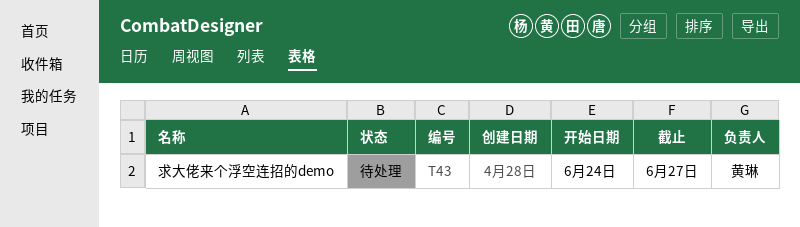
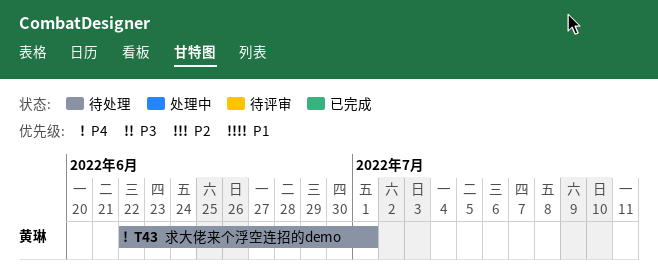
T43, start: Jun 24 -> Jun 22
T43, due: Jun 27 -> Jul 1

